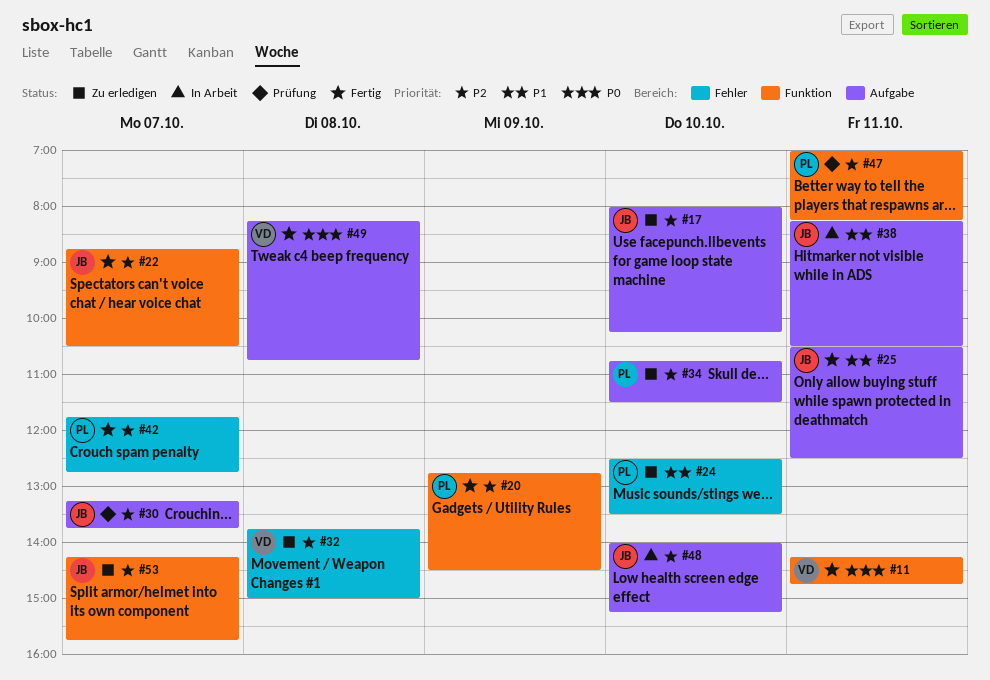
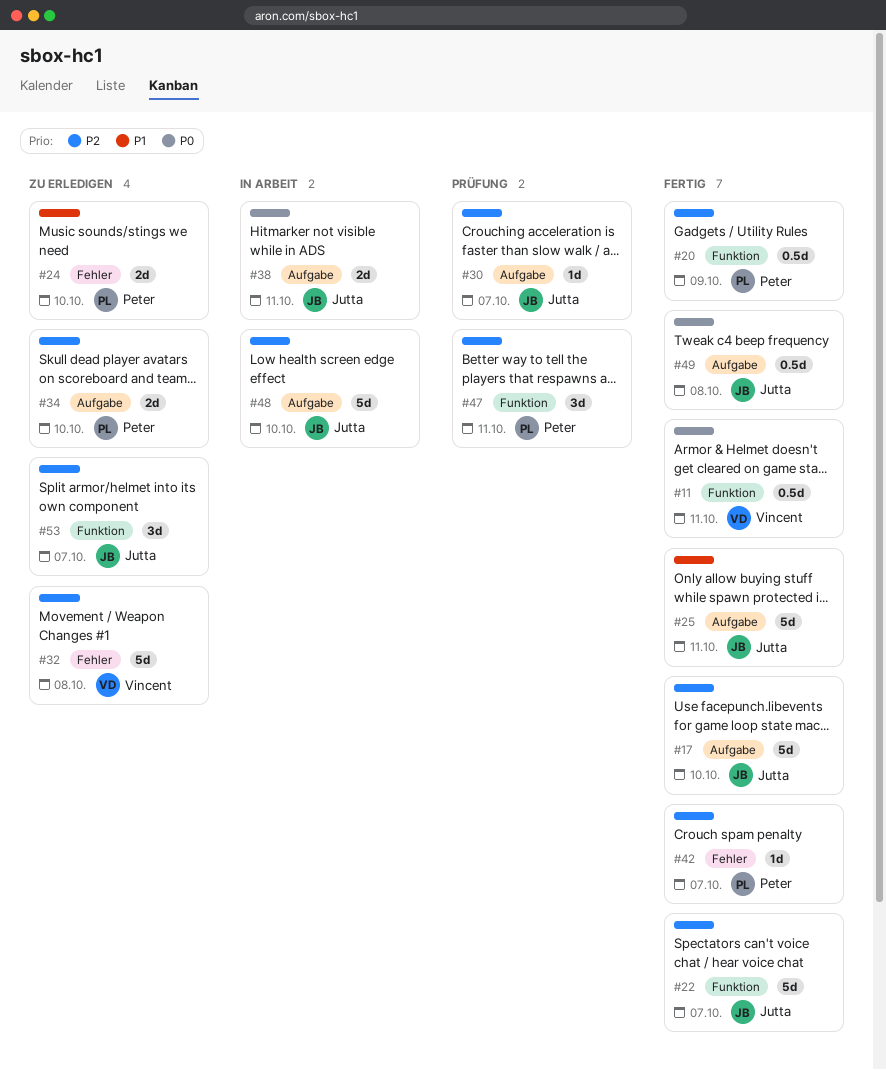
#17, status: Zu erledigen -> Fertig
#38, priority: P1 -> P0
#49, owner: Vincent -> Jutta

